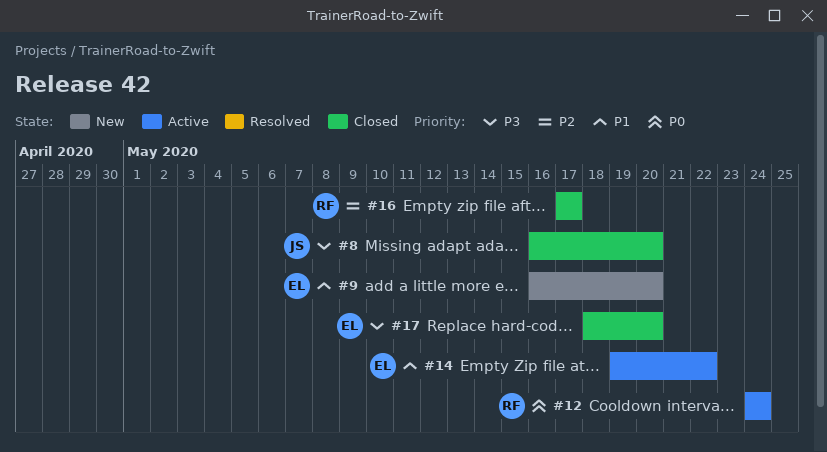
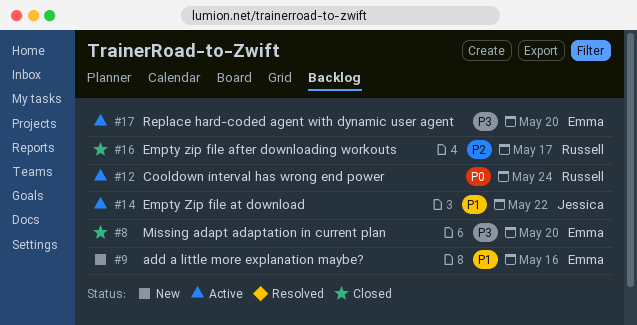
#8, owner: Jessica -> Emma
#9, due: May 20 -> May 16
#14, owner: Emma -> Jessica
#17, status: Closed -> Active

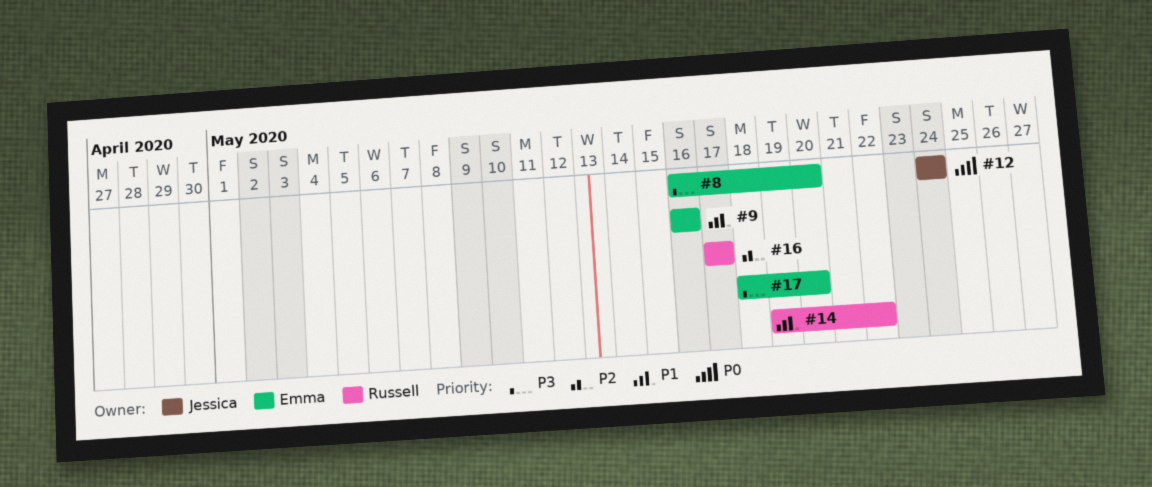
#12, owner: Russell -> Jessica
#14, owner: Jessica -> Russell

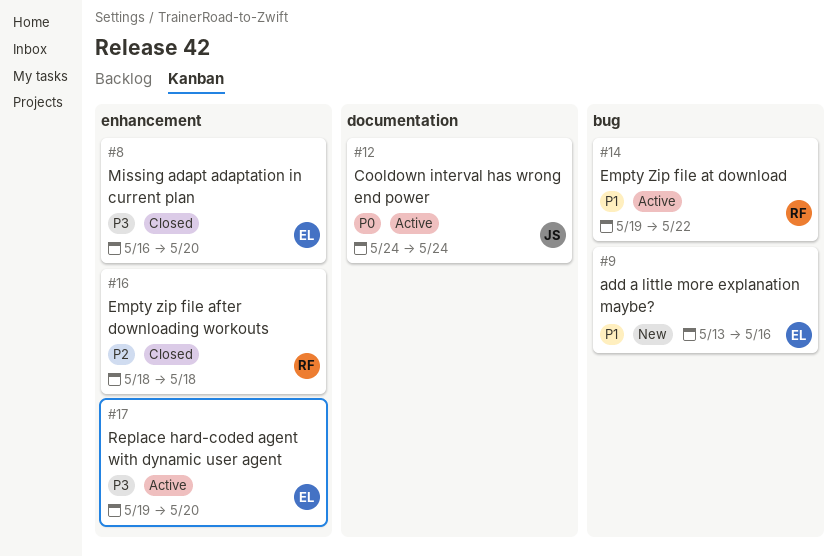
#9, start: May 16 -> May 13
#16, start: May 17 -> May 18
#16, due: May 17 -> May 18
#17, start: May 18 -> May 19

